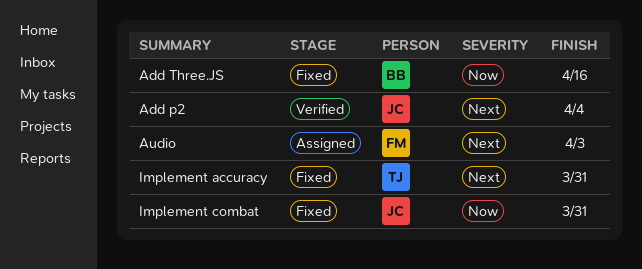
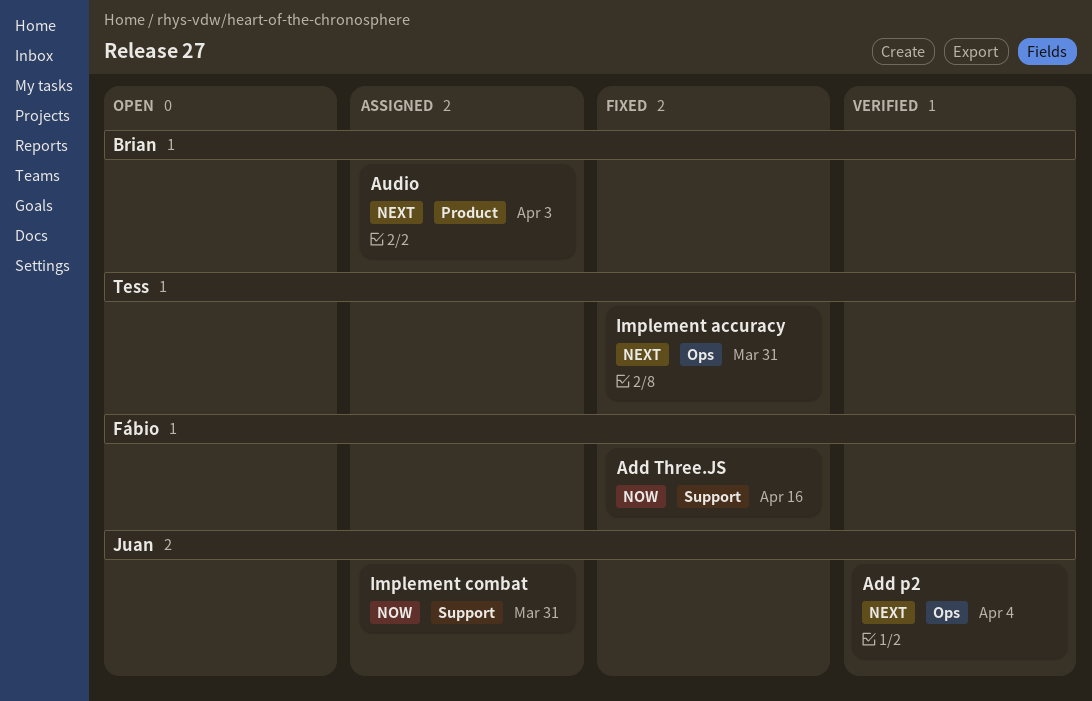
Add Three.JS, owner: Brian -> Fábio
Audio, owner: Fábio -> Brian
Implement combat, status: Fixed -> Assigned

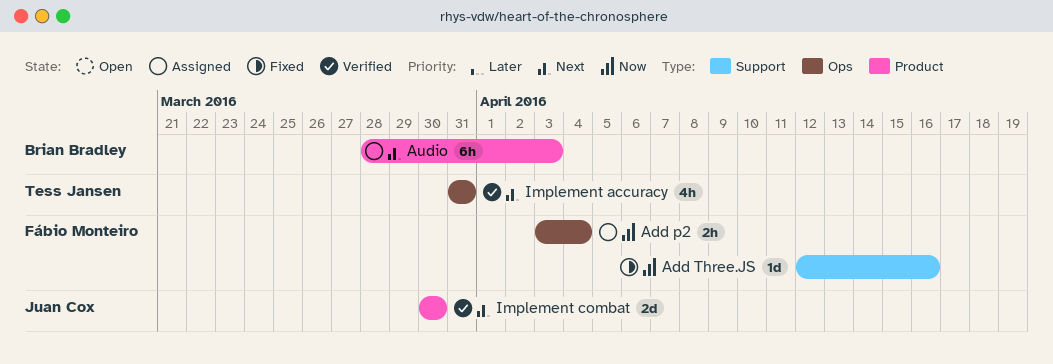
Add p2, status: Verified -> Assigned
Add p2, owner: Juan Cox -> Fábio Monteiro
Add p2, priority: Next -> Now
Implement accuracy, status: Fixed -> Verified
Implement combat, status: Assigned -> Verified
Implement combat, priority: Now -> Next
Implement combat, label: Support -> Product
Implement combat, due: Mar 31 -> Mar 30

